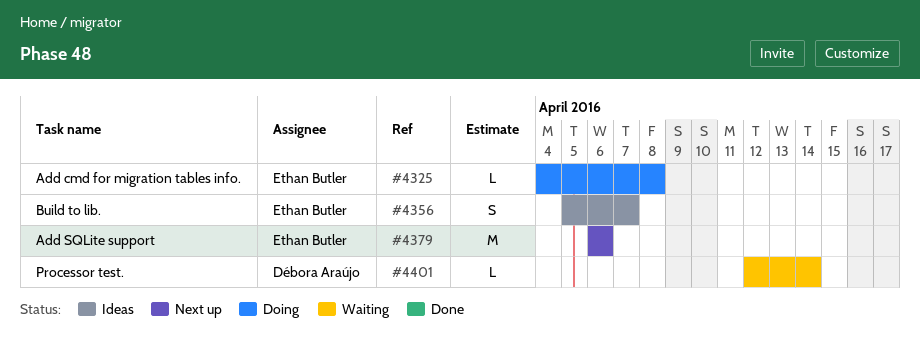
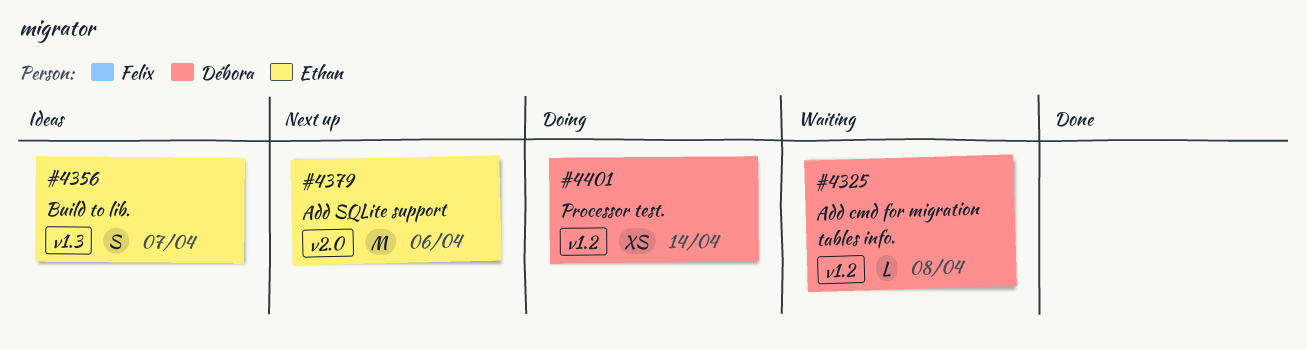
#4325, status: Doing -> Waiting
#4325, owner: Ethan Butler -> Débora Araújo
#4401, status: Waiting -> Doing
#4401, estimate: L -> XS

